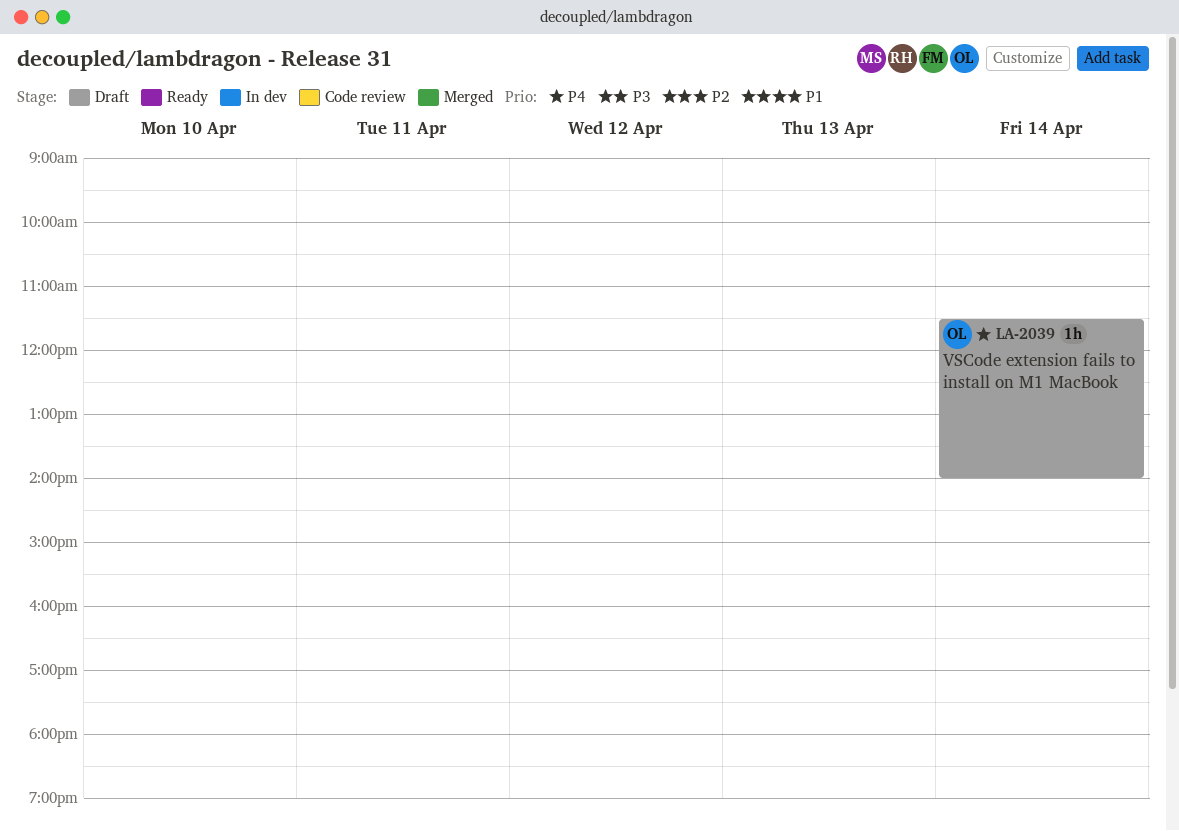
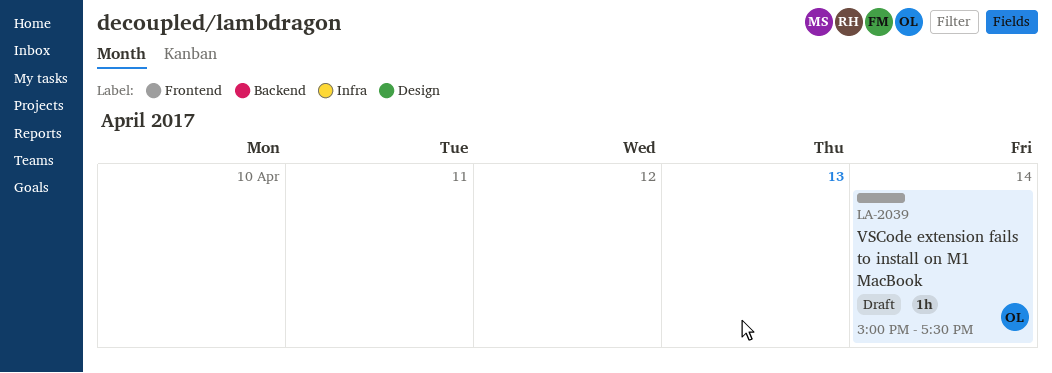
LA-2039, begins: 11:30 -> 15:00
LA-2039, ends: 14:00 -> 17:30

